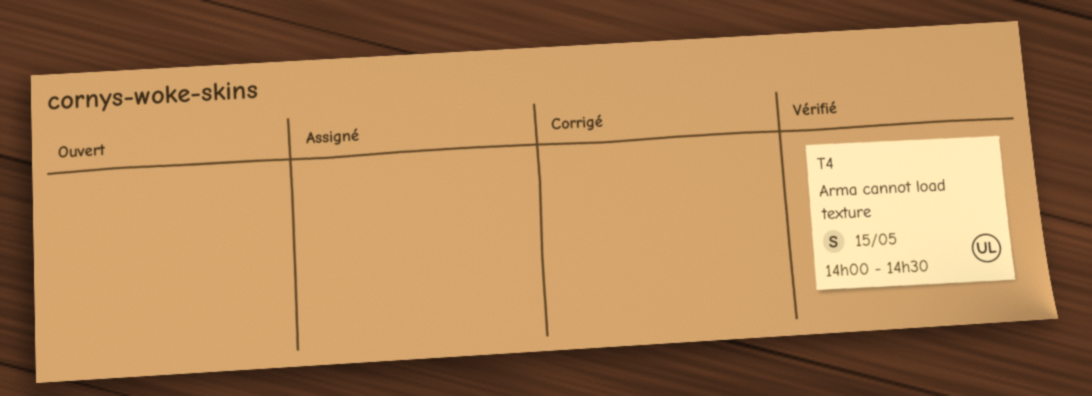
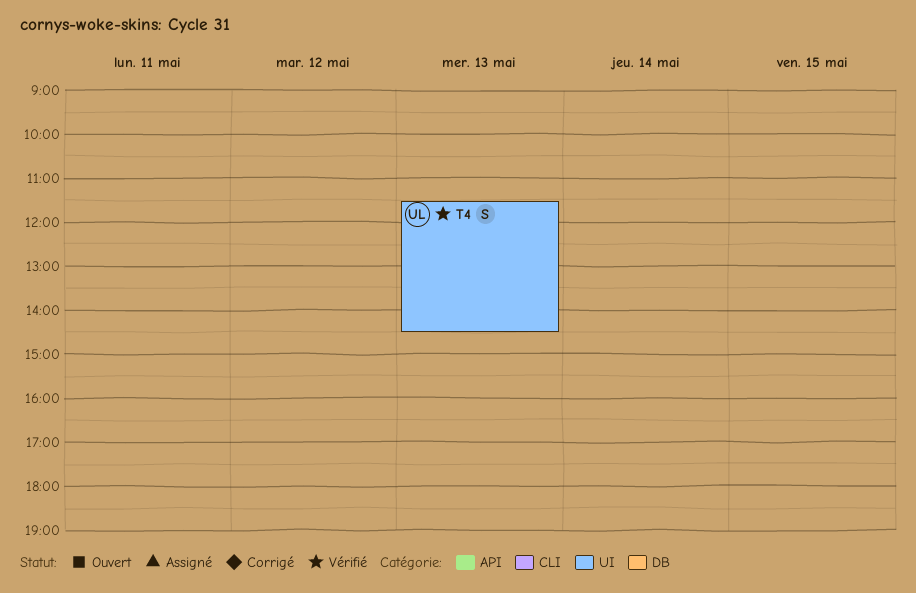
T4, day: May 15 -> May 13
T4, begins: 14:00 -> 11:30

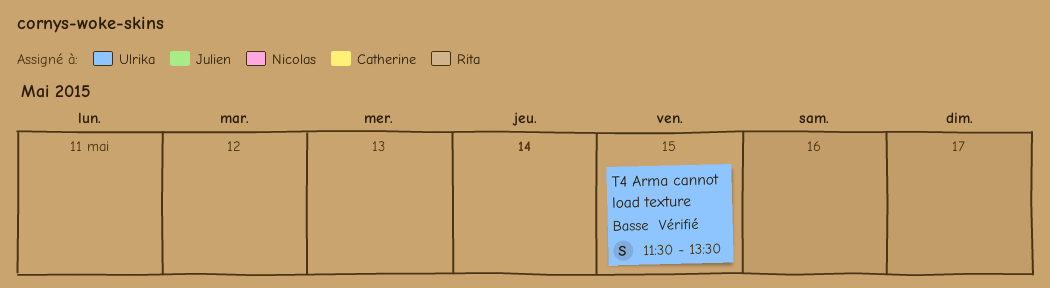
T4, day: May 13 -> May 15
T4, ends: 14:30 -> 13:30

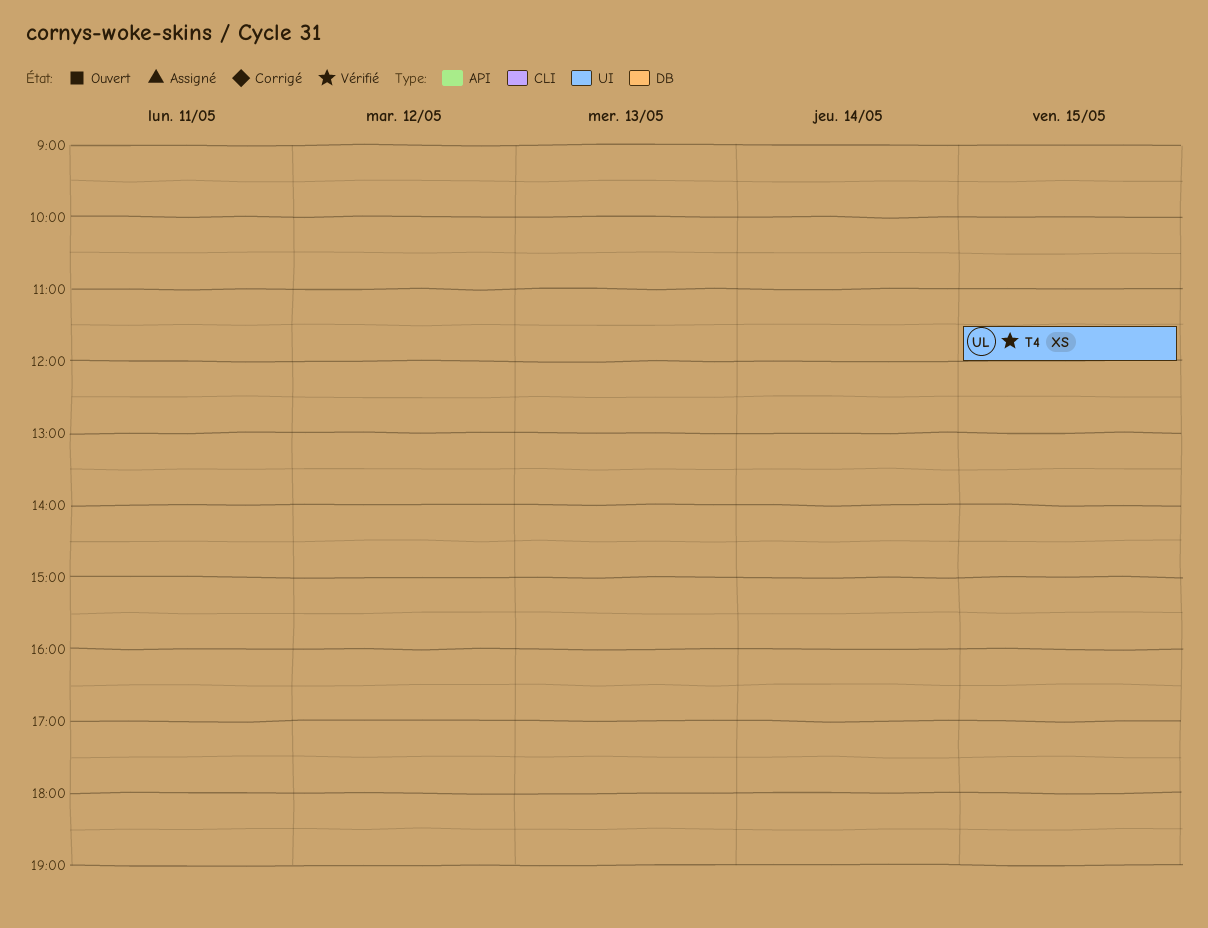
T4, estimate: S -> XS
T4, ends: 13:30 -> 12:00

